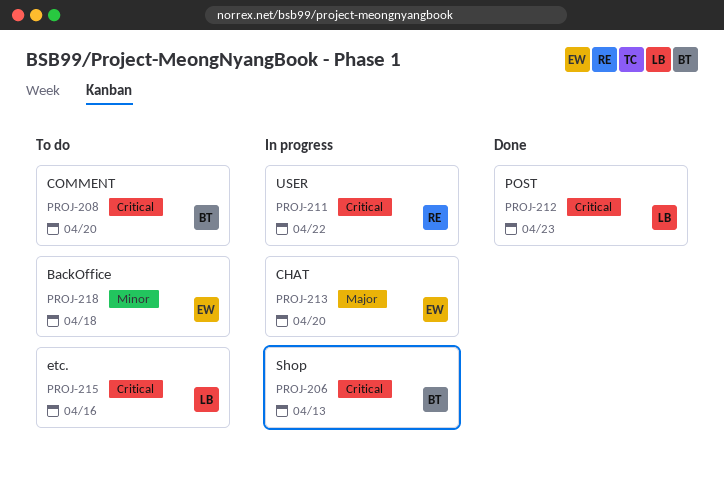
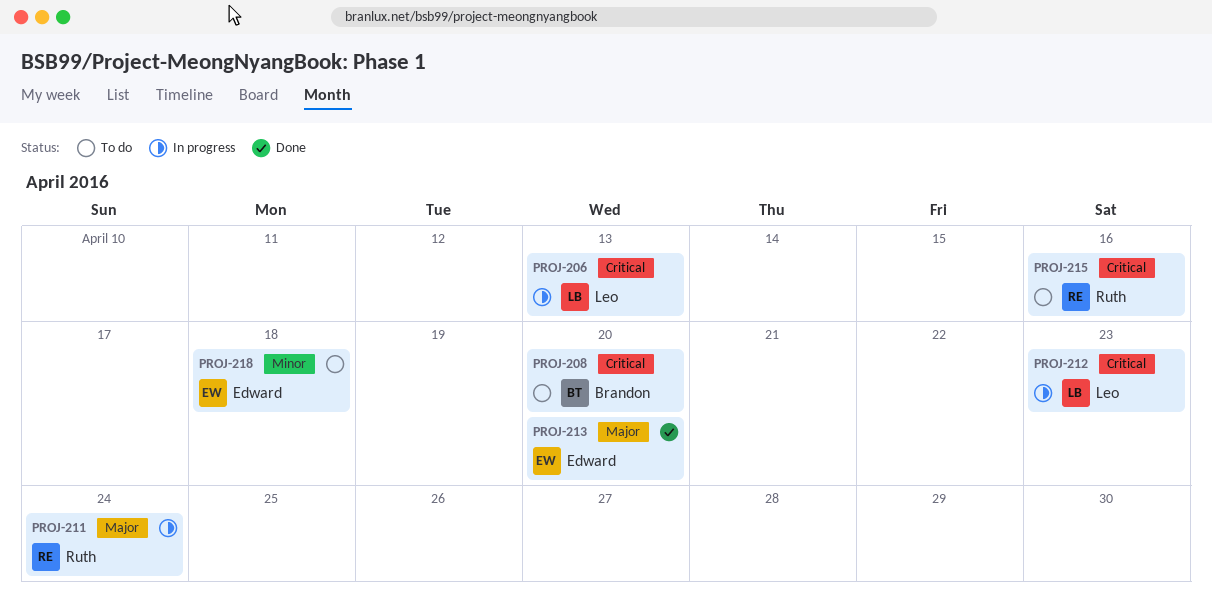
PROJ-206, owner: Brandon -> Leo
PROJ-211, priority: Critical -> Major
PROJ-211, due: Apr 22 -> Apr 24
PROJ-212, status: Done -> In progress
PROJ-213, status: In progress -> Done
PROJ-215, owner: Leo -> Ruth

